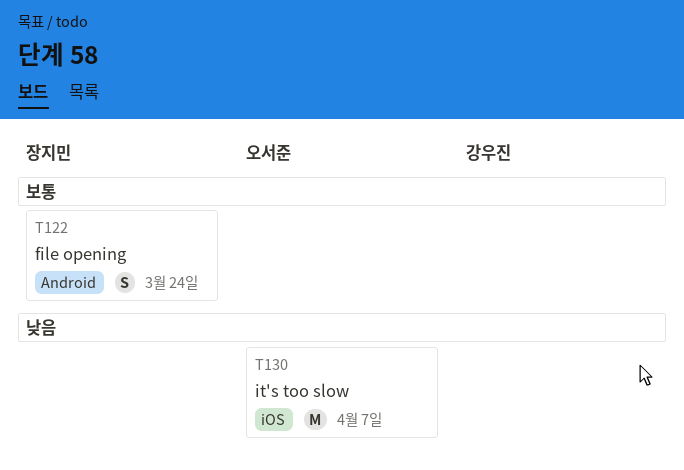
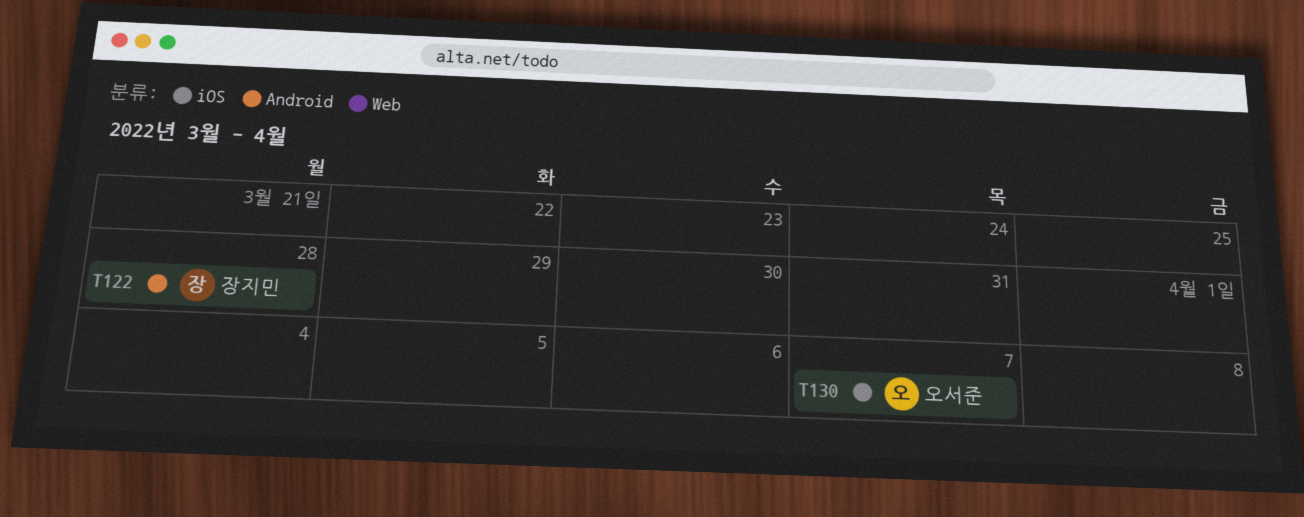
T122, due: Mar 24 -> Mar 28

